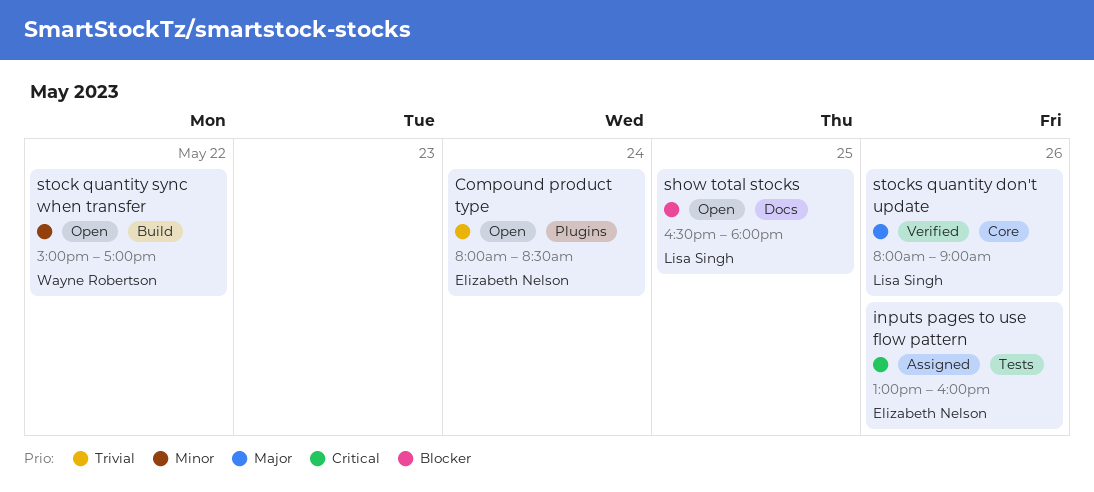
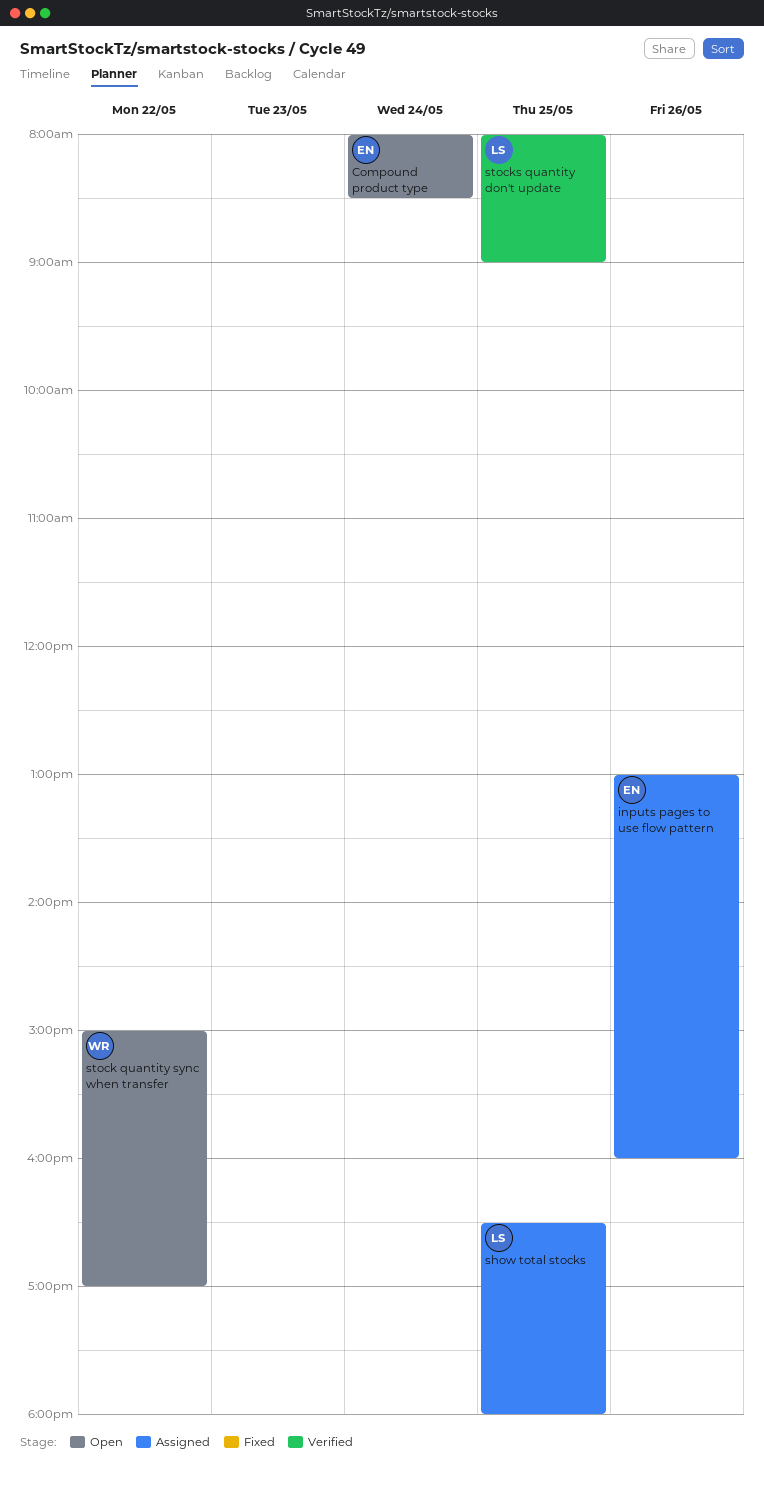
show total stocks, status: Open -> Assigned
stocks quantity don't update, day: May 26 -> May 25

